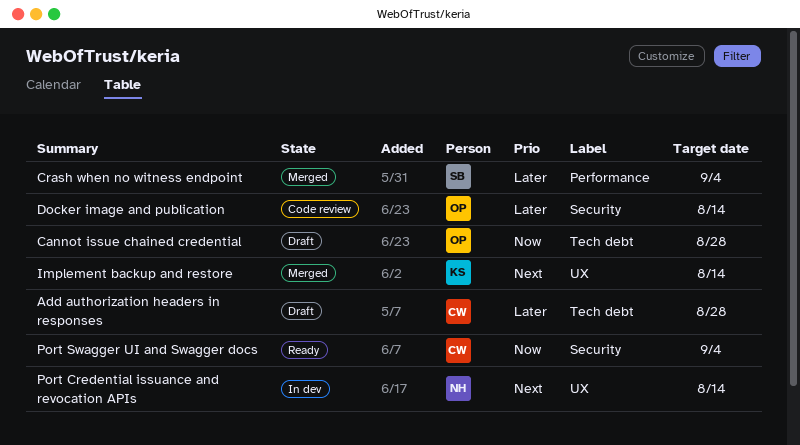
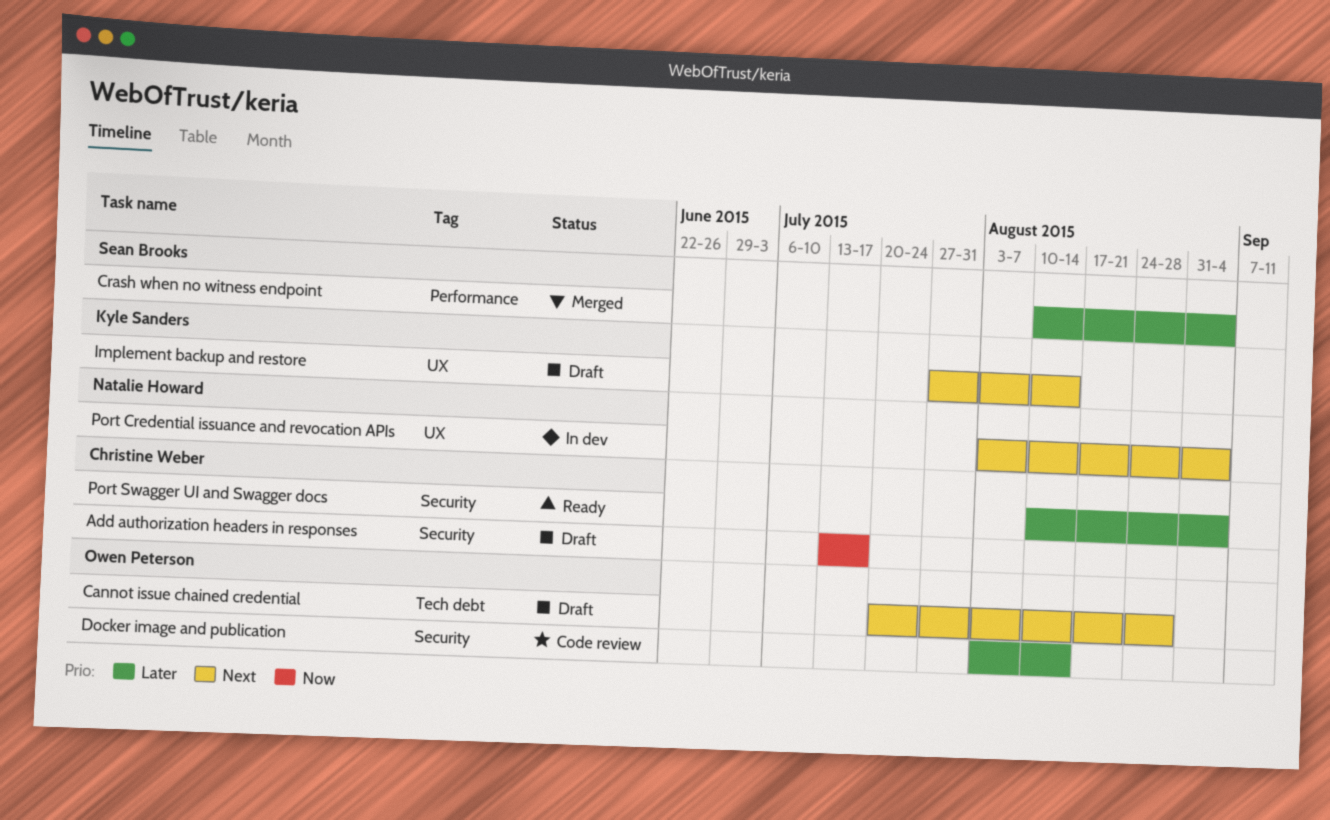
Add authorization headers in responses, priority: Later -> Now
Add authorization headers in responses, label: Tech debt -> Security
Add authorization headers in responses, due: Aug 28 -> Jul 17
Cannot issue chained credential, priority: Now -> Next
Implement backup and restore, status: Merged -> Draft
Port Credential issuance and revocation APIs, due: Aug 14 -> Sep 4
Port Swagger UI and Swagger docs, priority: Now -> Later

